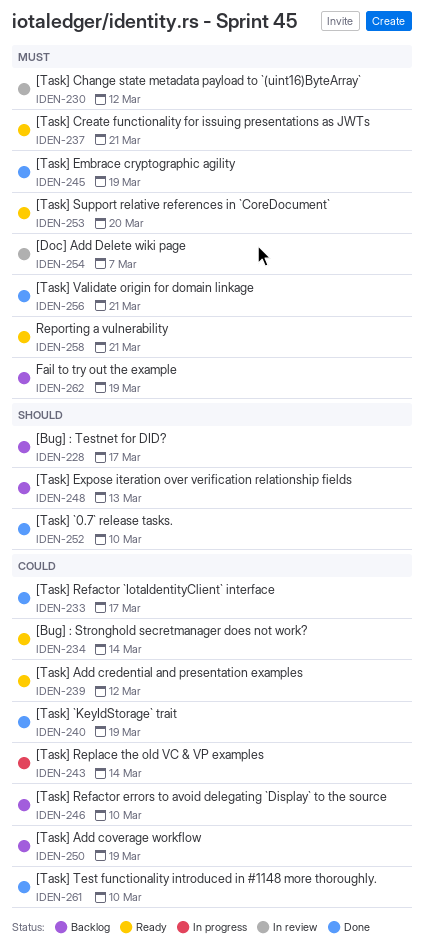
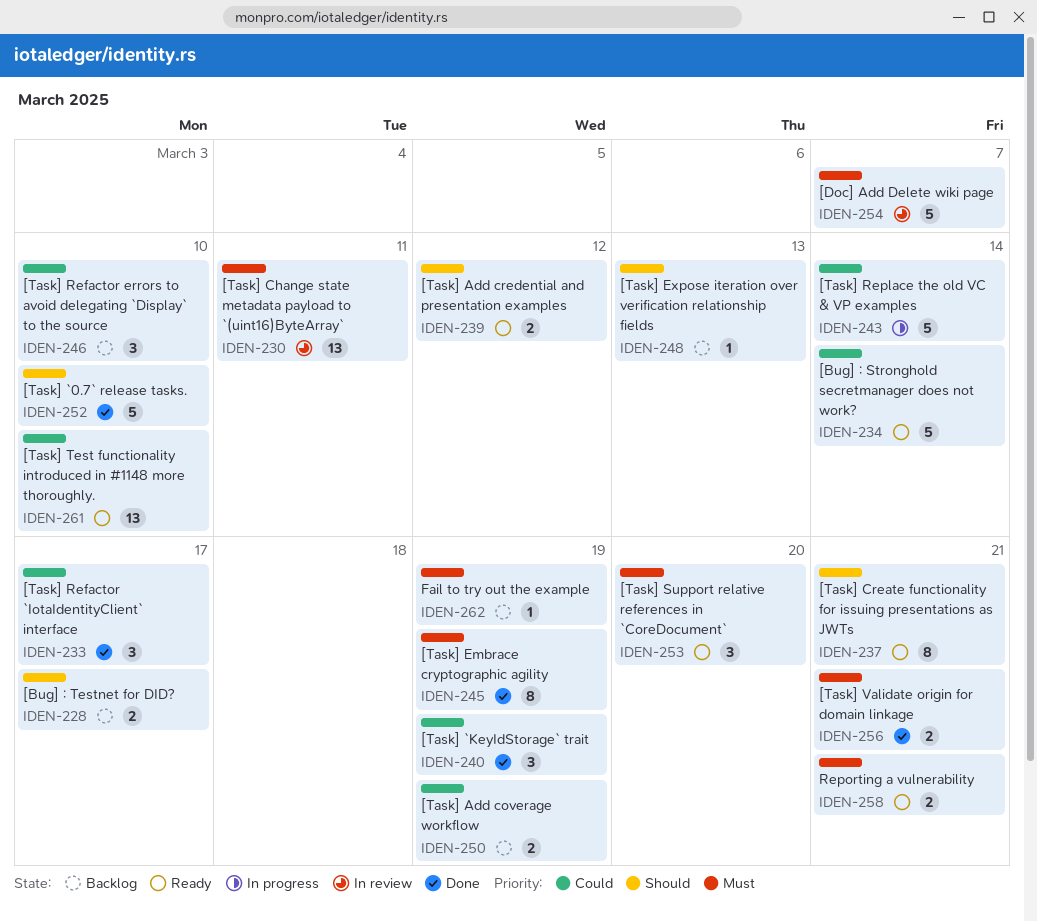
IDEN-230, due: Mar 12 -> Mar 11
IDEN-237, priority: Must -> Should
IDEN-239, priority: Could -> Should
IDEN-261, status: Done -> Ready

